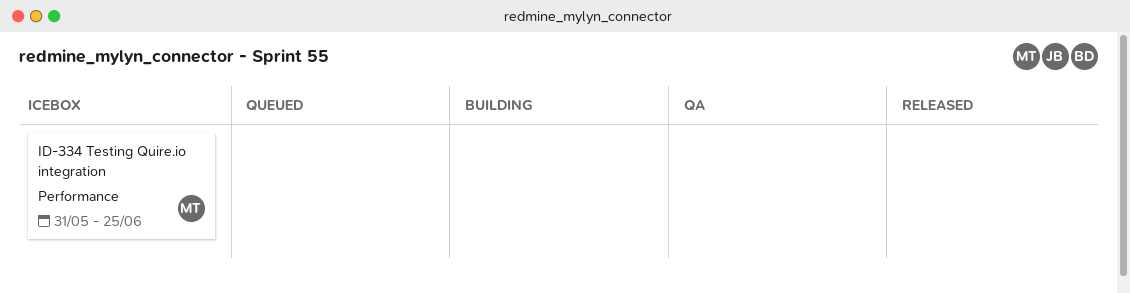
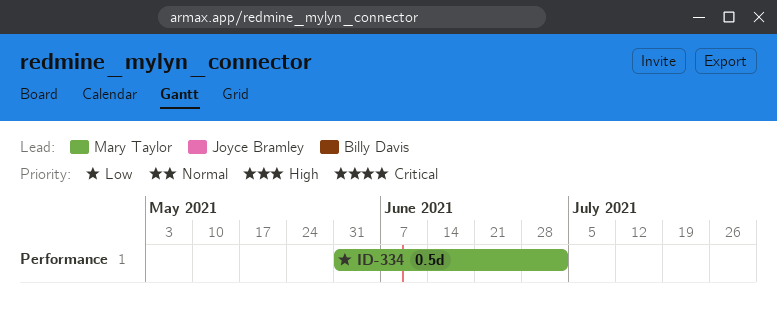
ID-334, due: Jun 25 -> Jul 2

